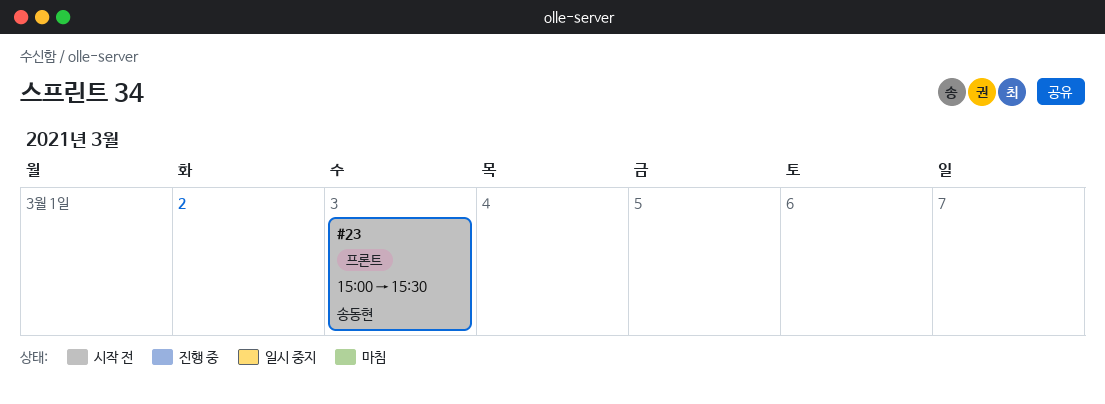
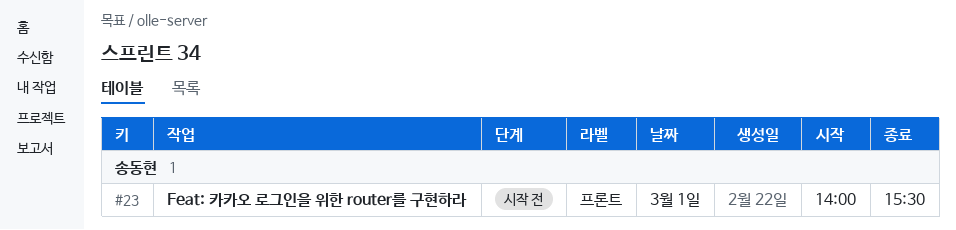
#23, day: Mar 3 -> Mar 1
#23, begins: 15:00 -> 14:00

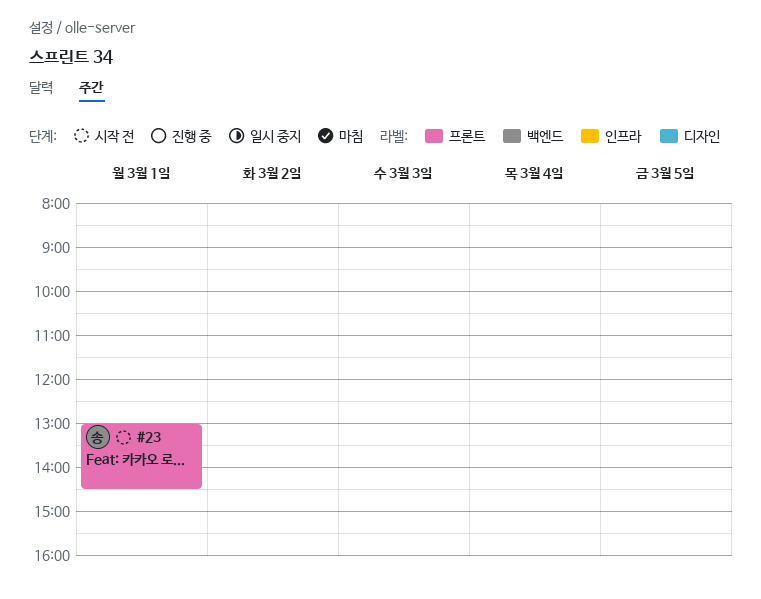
#23, begins: 14:00 -> 13:00
#23, ends: 15:30 -> 14:30

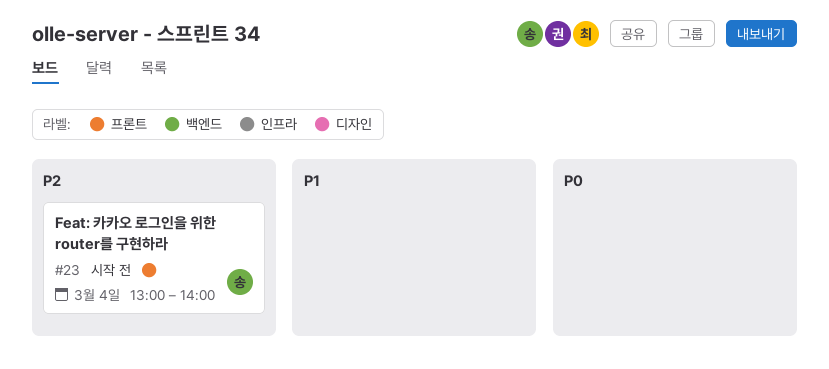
#23, day: Mar 1 -> Mar 4
#23, ends: 14:30 -> 14:00

